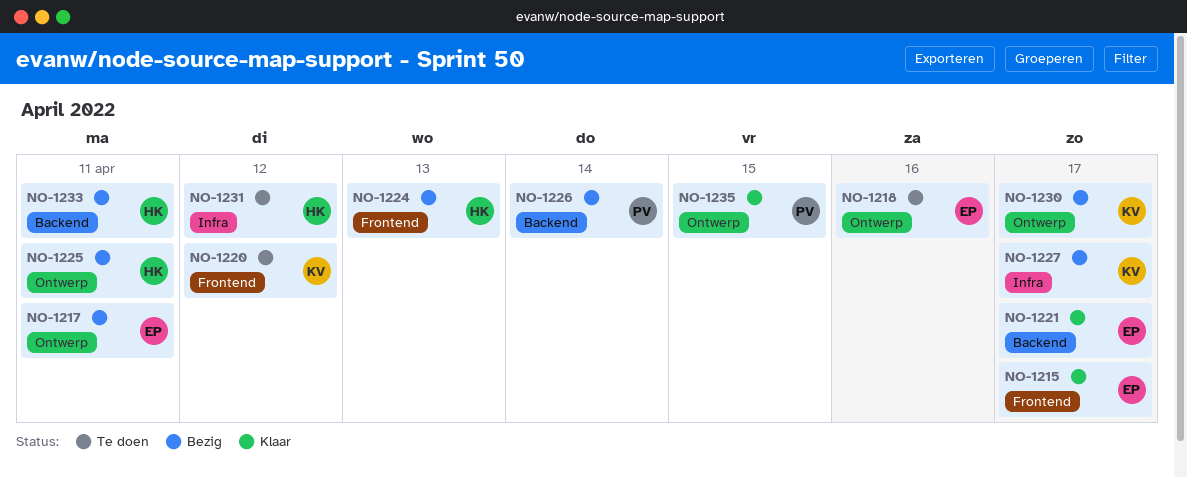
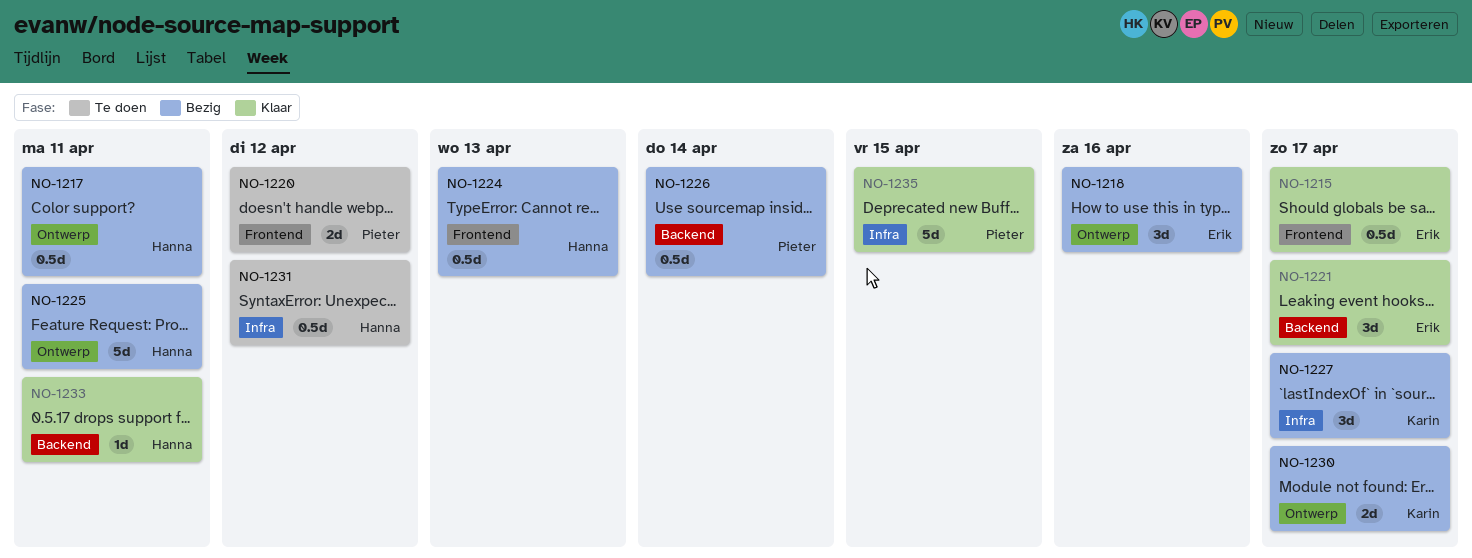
NO-1217, owner: Erik -> Hanna
NO-1218, status: Te doen -> Bezig
NO-1220, owner: Karin -> Pieter
NO-1233, status: Bezig -> Klaar
NO-1235, label: Ontwerp -> Infra

